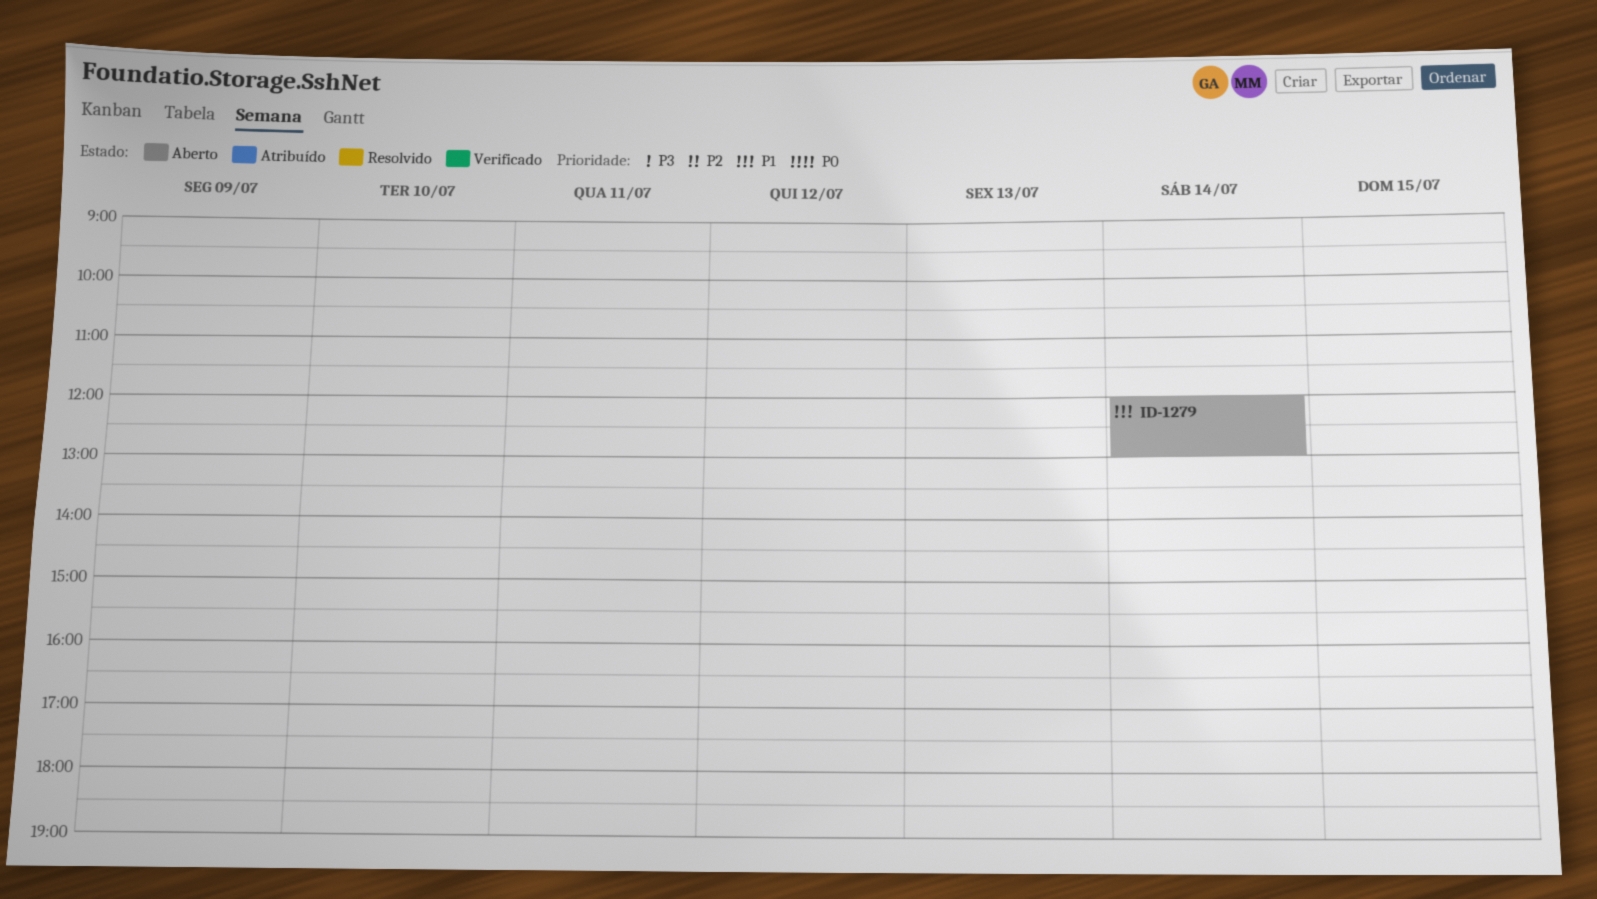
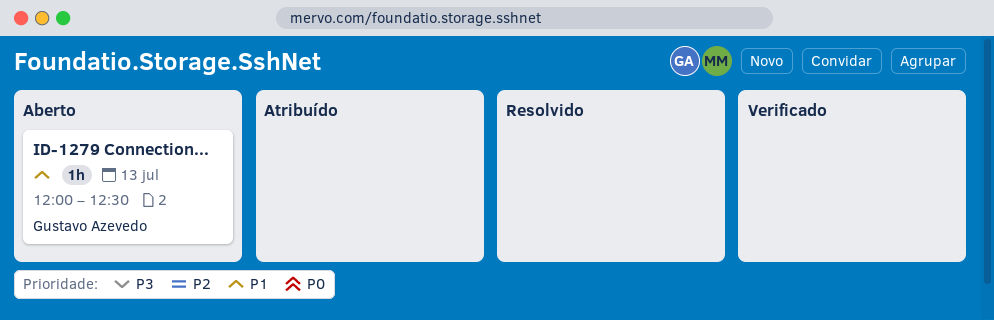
ID-1279, day: Jul 14 -> Jul 13
ID-1279, ends: 13:00 -> 12:30

